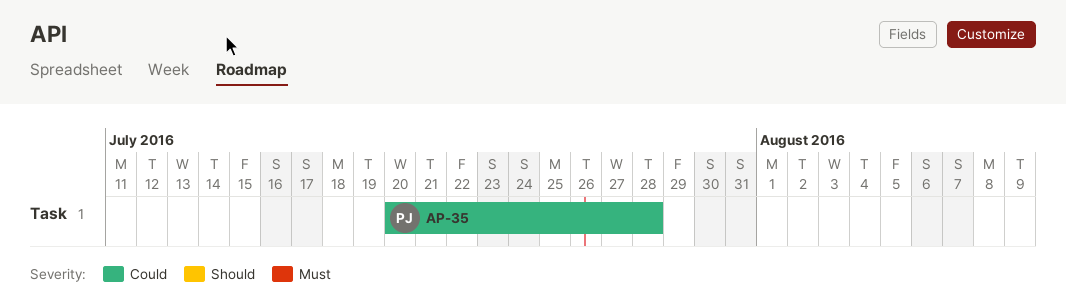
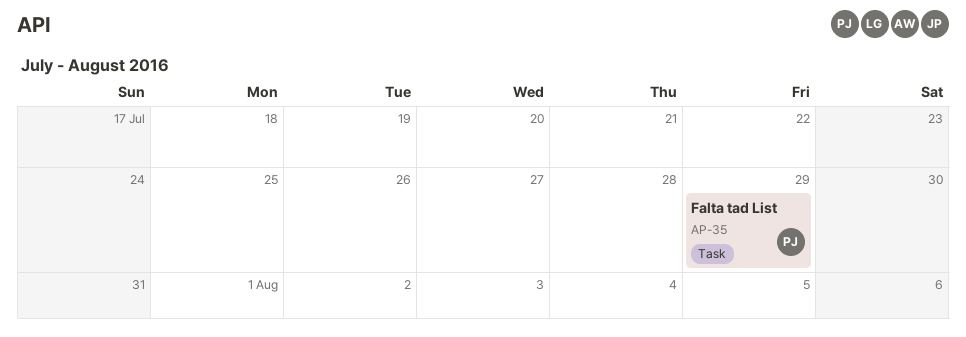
AP-35, due: Jul 28 -> Jul 29

